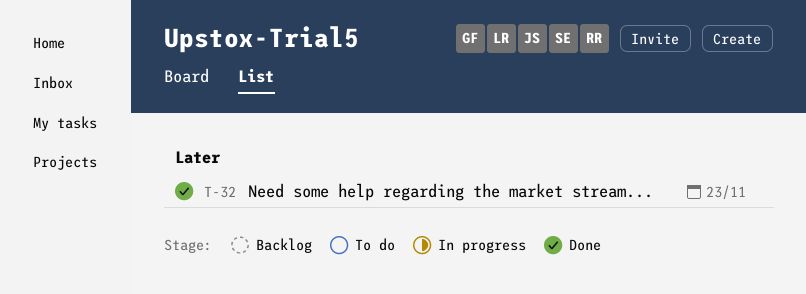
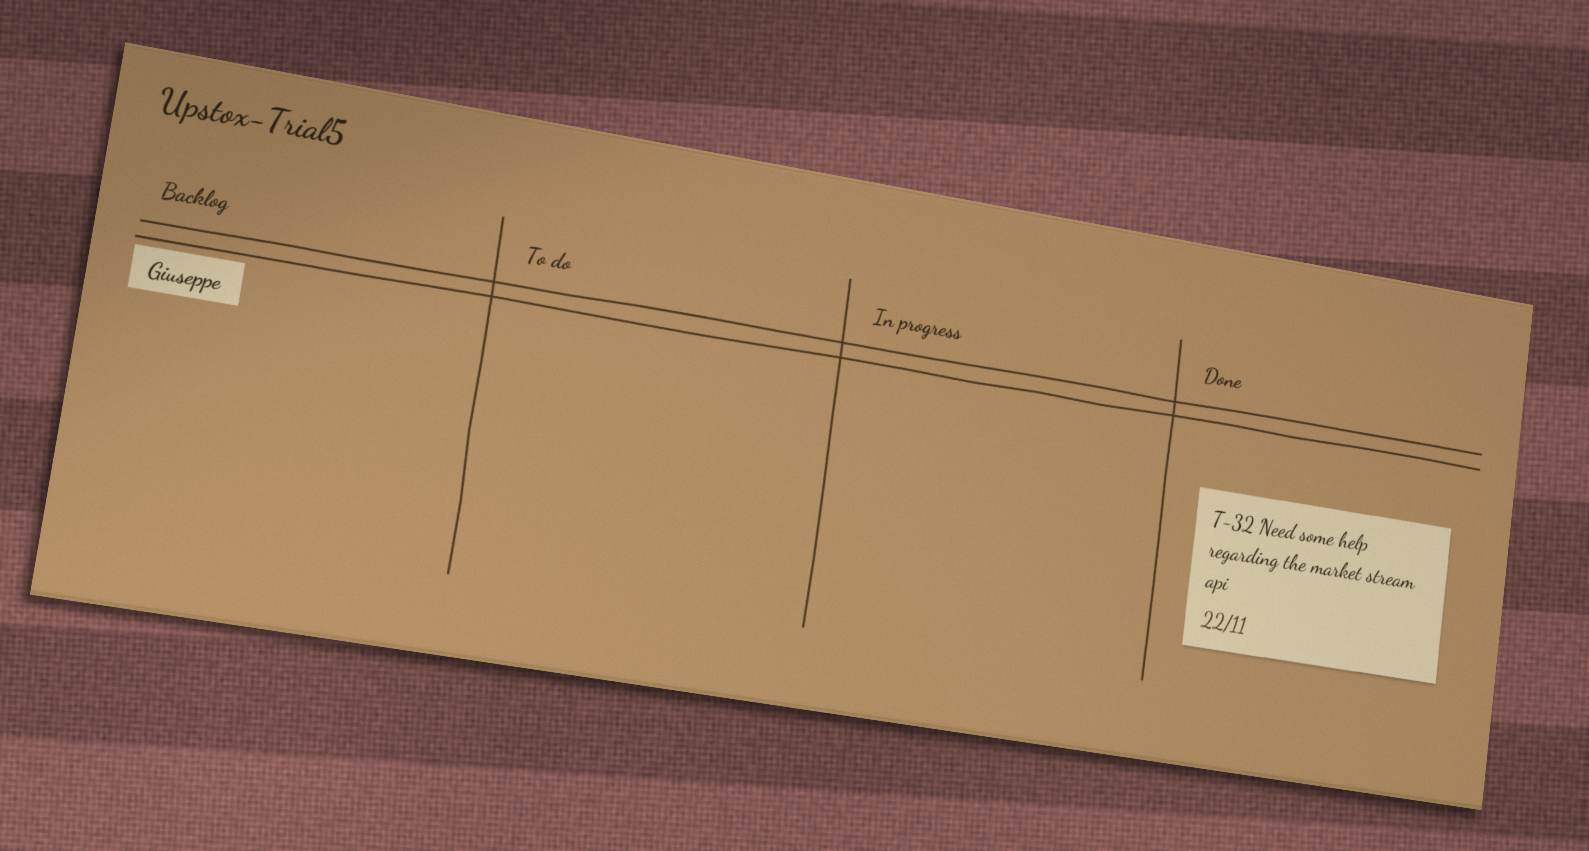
T-32, due: Nov 23 -> Nov 22

